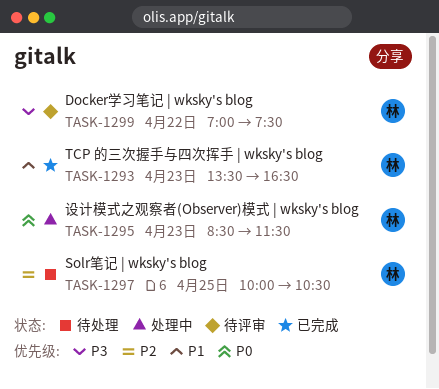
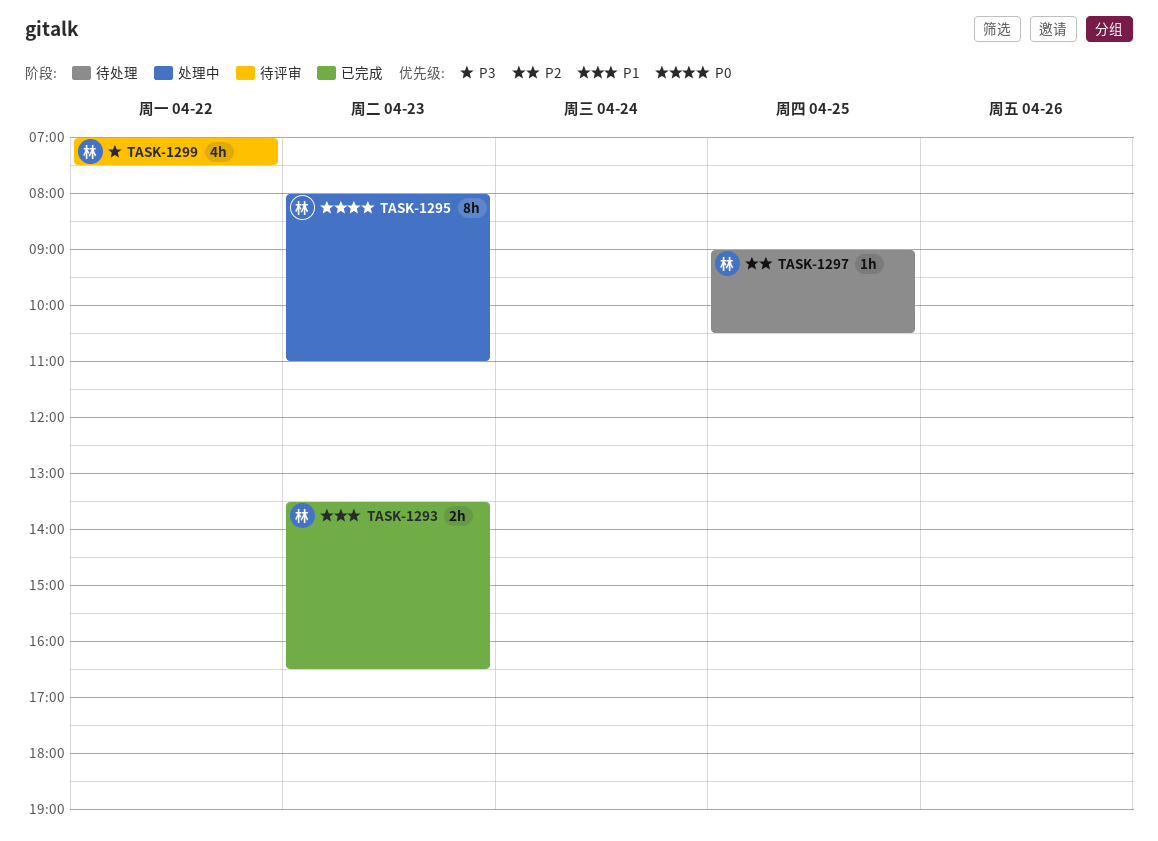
TASK-1295, begins: 08:30 -> 08:00
TASK-1295, ends: 11:30 -> 11:00
TASK-1297, begins: 10:00 -> 09:00

